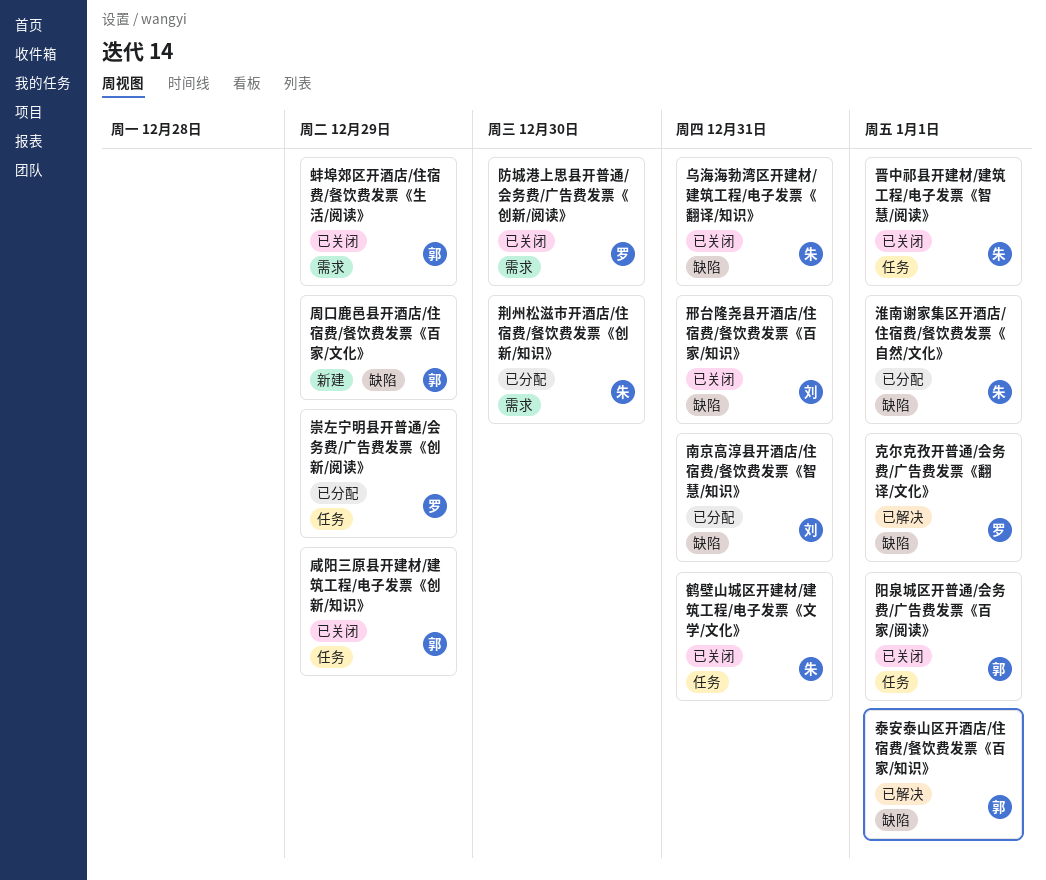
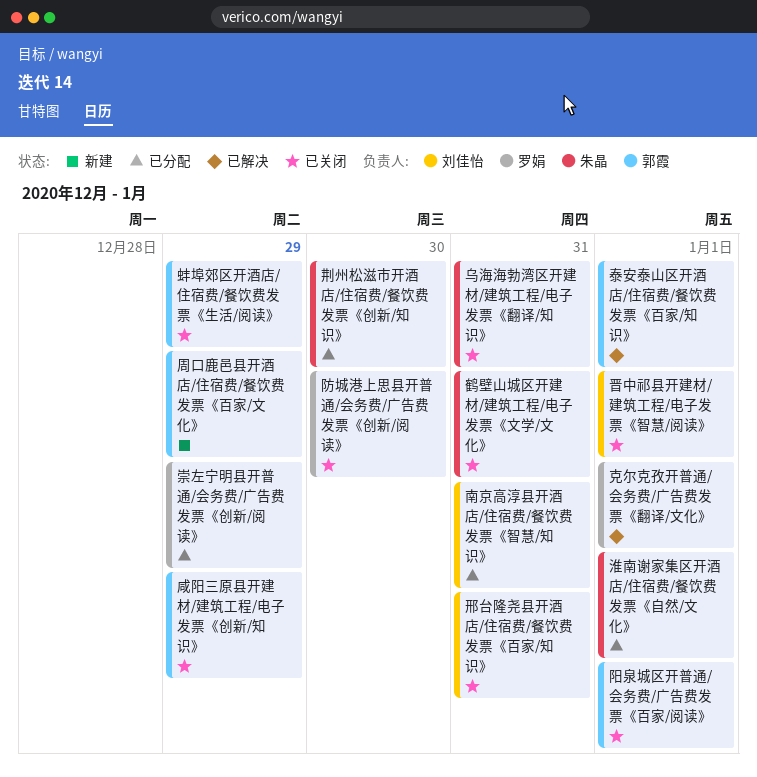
晋中祁县开建材/建筑工程/电子发票《智慧/阅读》, owner: 朱晶 -> 刘佳怡

